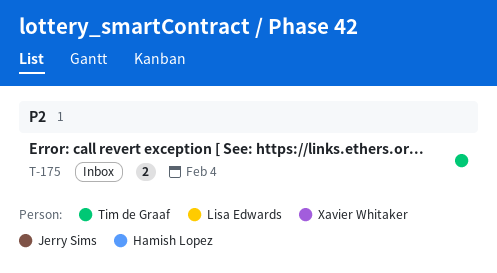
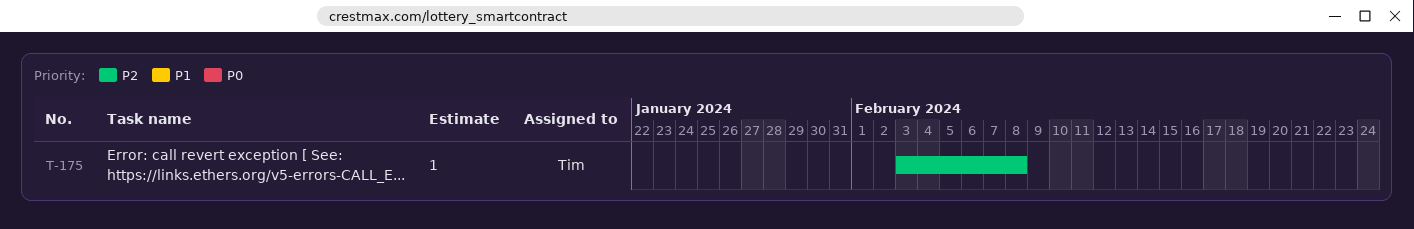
T-175, estimate: 2 -> 1
T-175, due: Feb 4 -> Feb 8

